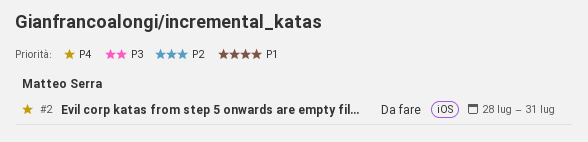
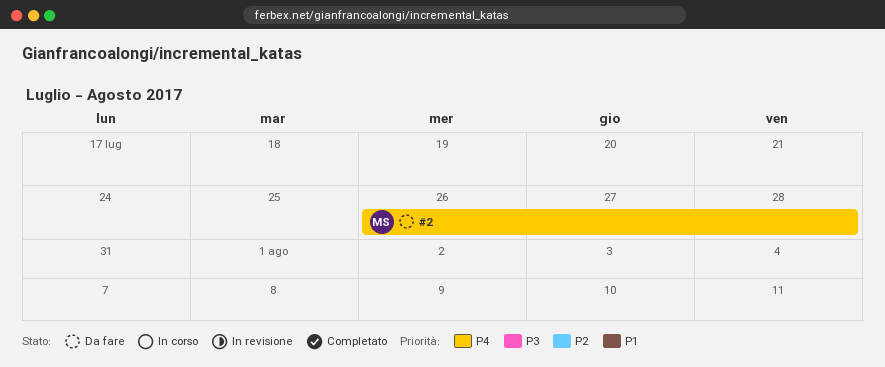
#2, start: Jul 28 -> Jul 26
#2, due: Jul 31 -> Jul 28

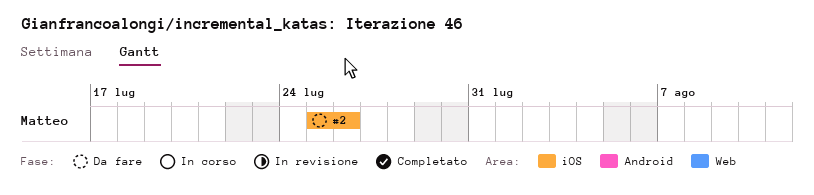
#2, start: Jul 26 -> Jul 25
#2, due: Jul 28 -> Jul 26

